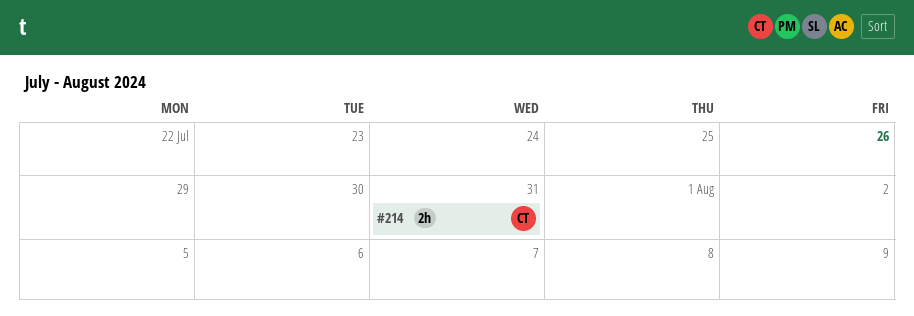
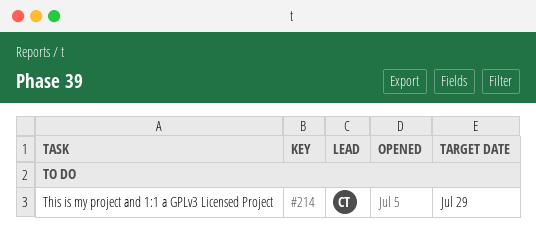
#214, due: Jul 31 -> Jul 29

